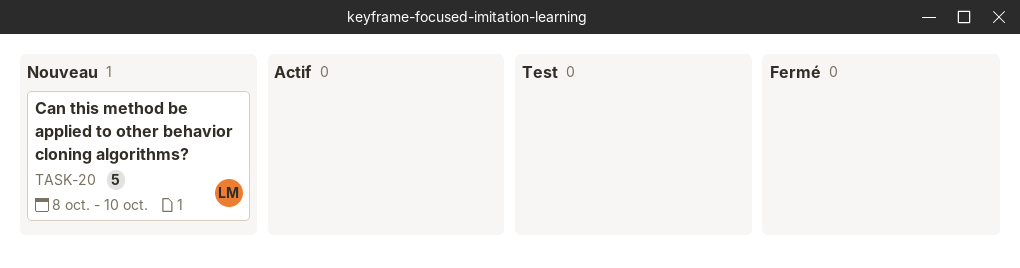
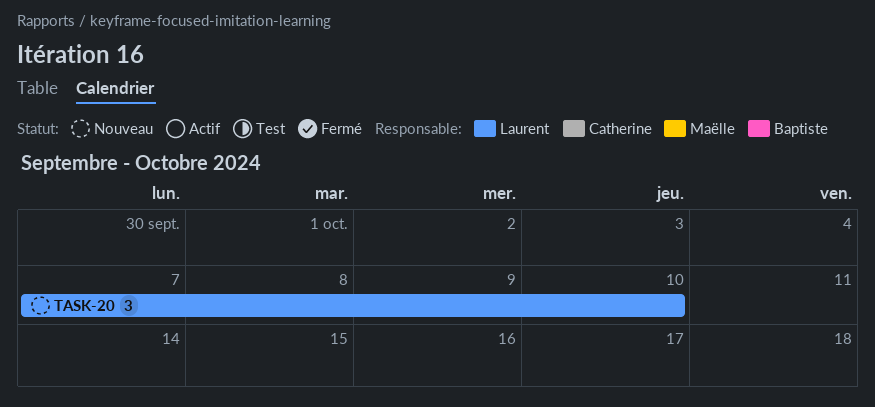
TASK-20, estimate: 5 -> 3
TASK-20, start: Oct 8 -> Oct 7

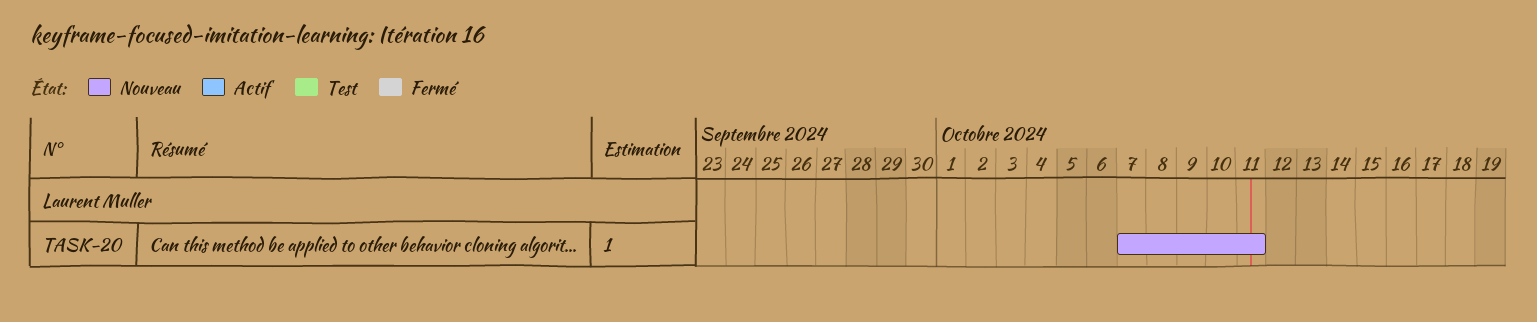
TASK-20, estimate: 3 -> 1
TASK-20, due: Oct 10 -> Oct 11

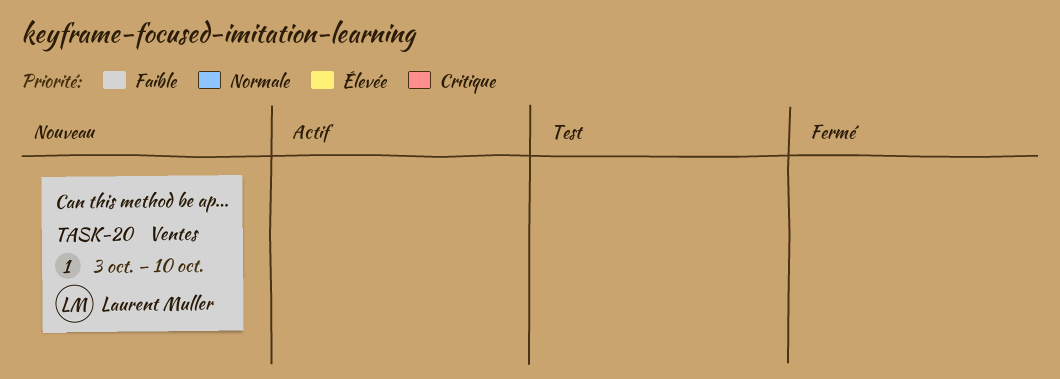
TASK-20, start: Oct 7 -> Oct 3
TASK-20, due: Oct 11 -> Oct 10

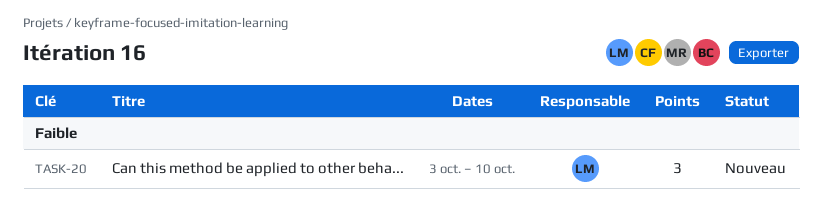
TASK-20, estimate: 1 -> 3

